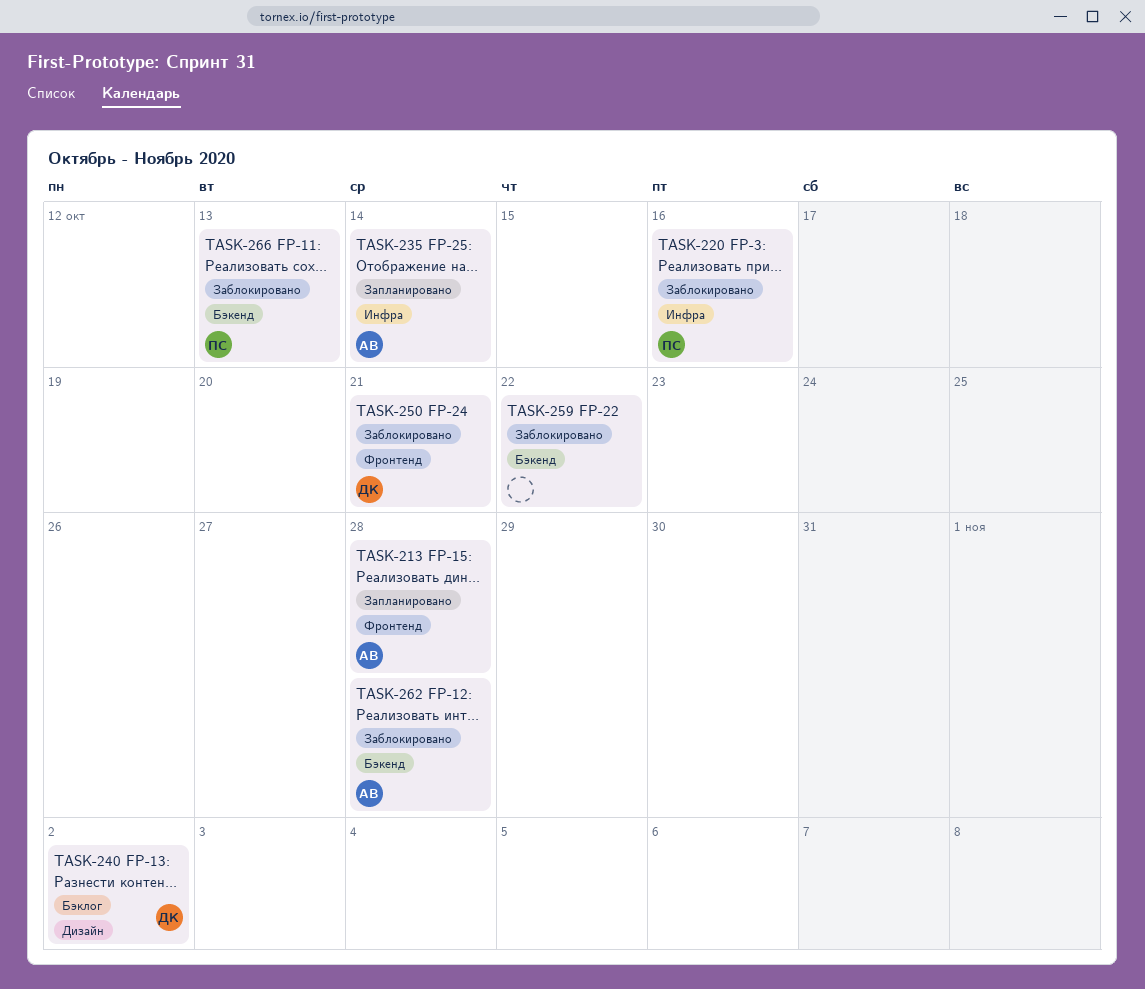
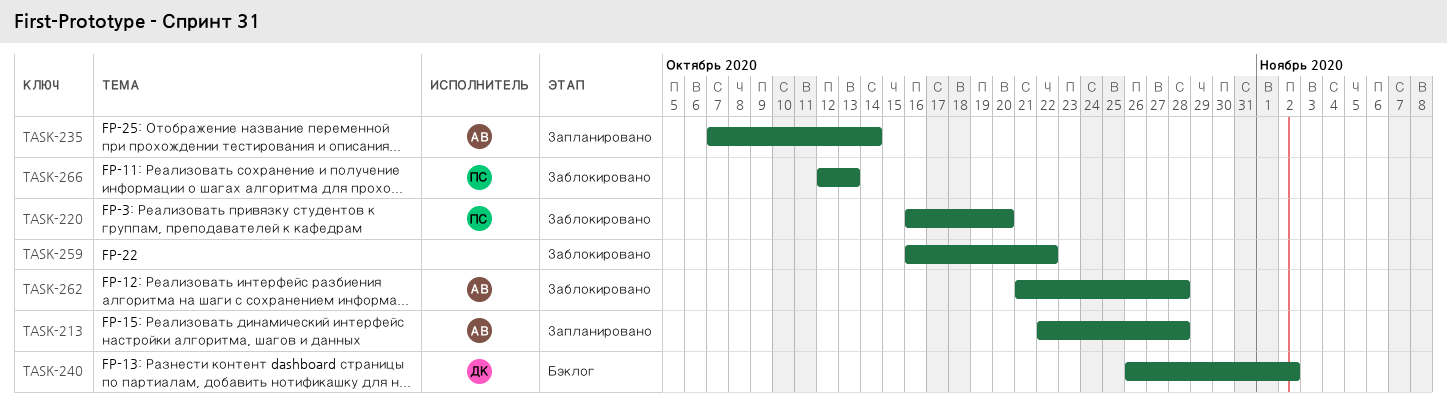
TASK-220, due: Oct 16 -> Oct 20
TASK-250: present -> none

